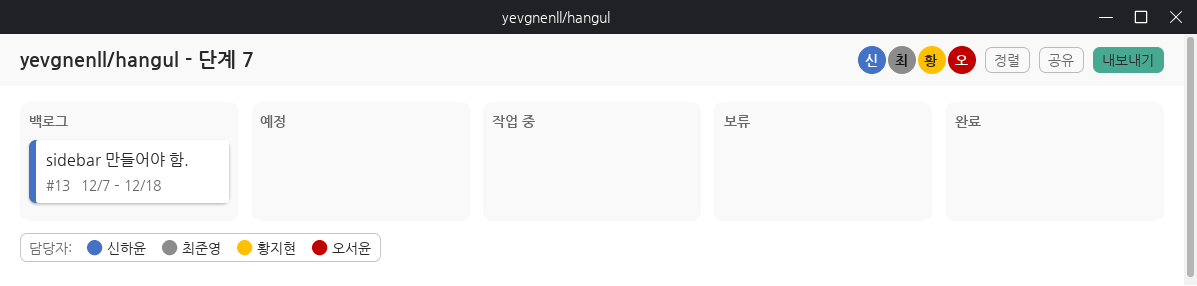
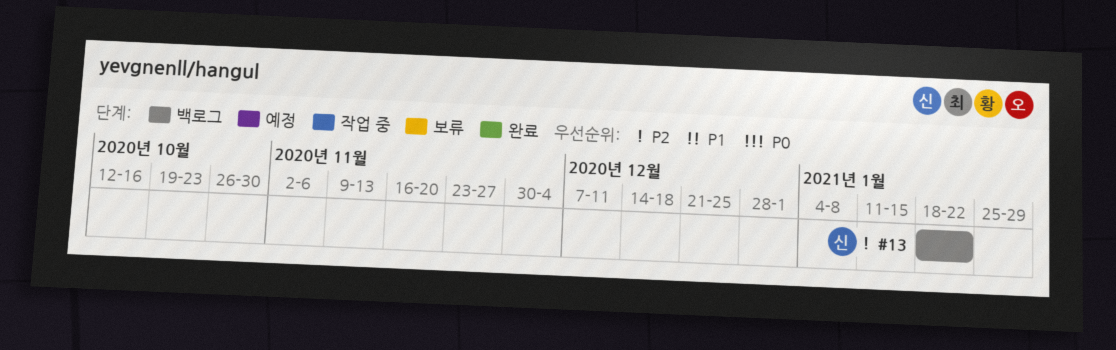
#13, start: Dec 7 -> Jan 18
#13, due: Dec 18 -> Jan 22

